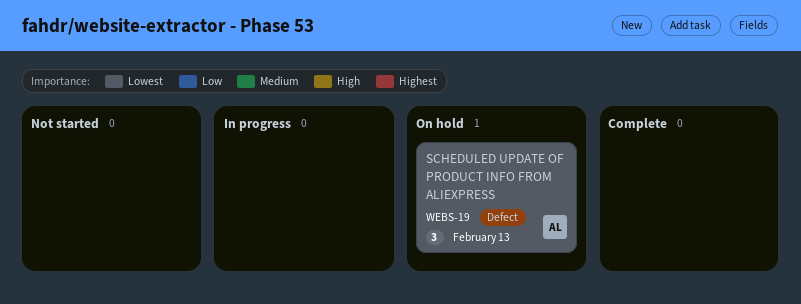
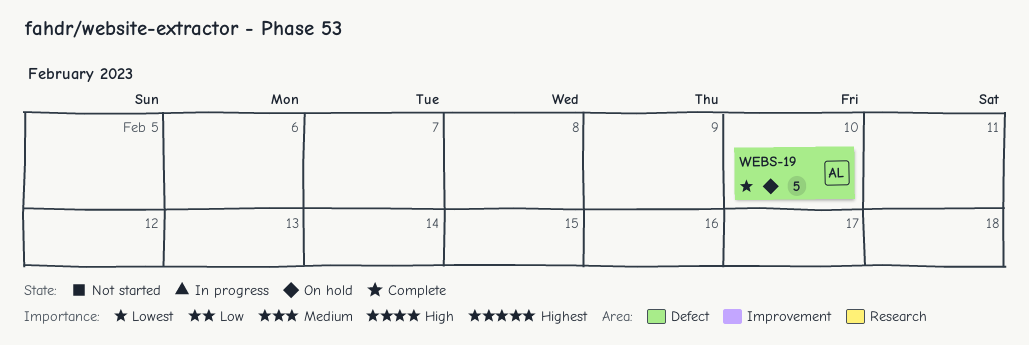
WEBS-19, estimate: 3 -> 5
WEBS-19, due: Feb 13 -> Feb 10

